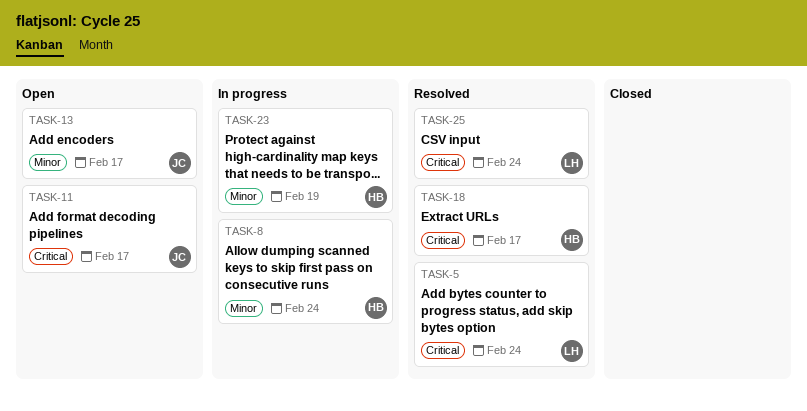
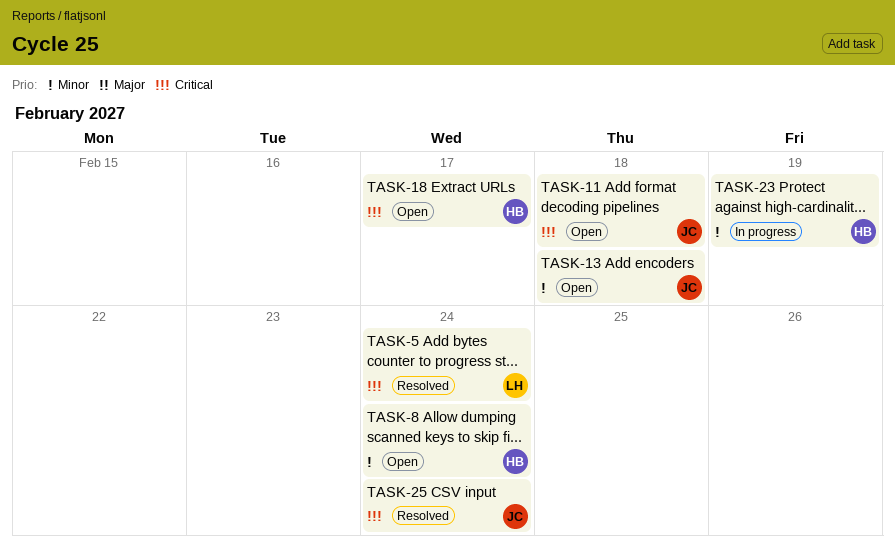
TASK-8, status: In progress -> Open
TASK-11, due: Feb 17 -> Feb 18
TASK-13, due: Feb 17 -> Feb 18
TASK-18, status: Resolved -> Open
TASK-25, owner: LH -> JC

